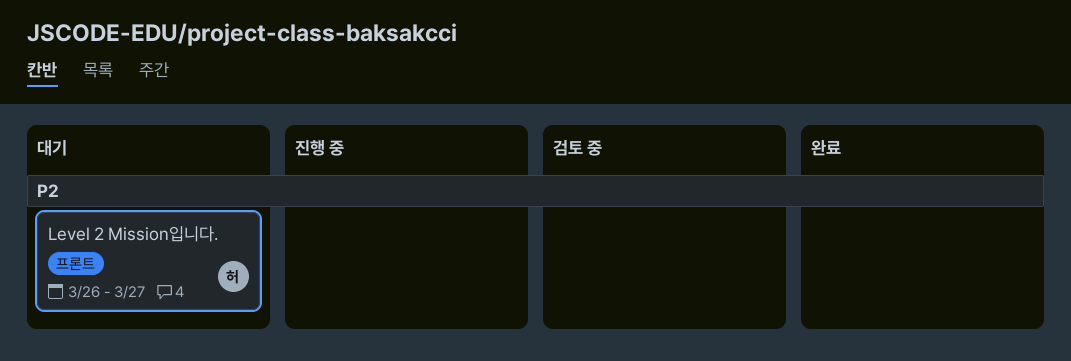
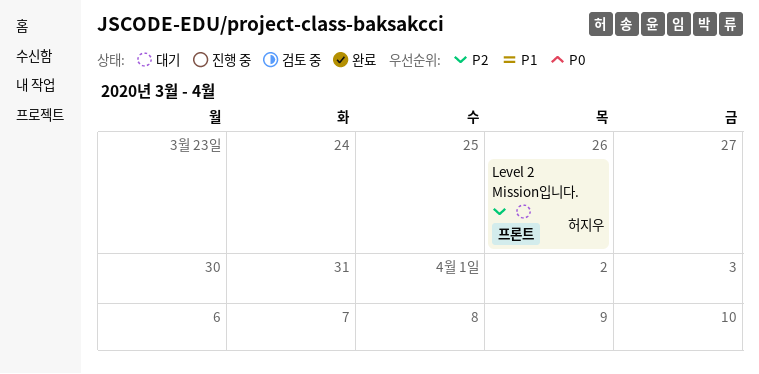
Level 2 Mission입니다., due: Mar 27 -> Mar 26

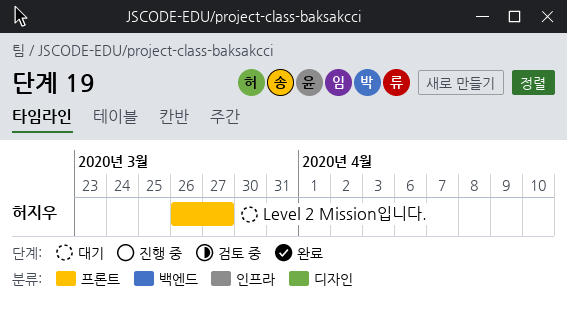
Level 2 Mission입니다., due: Mar 26 -> Mar 27

